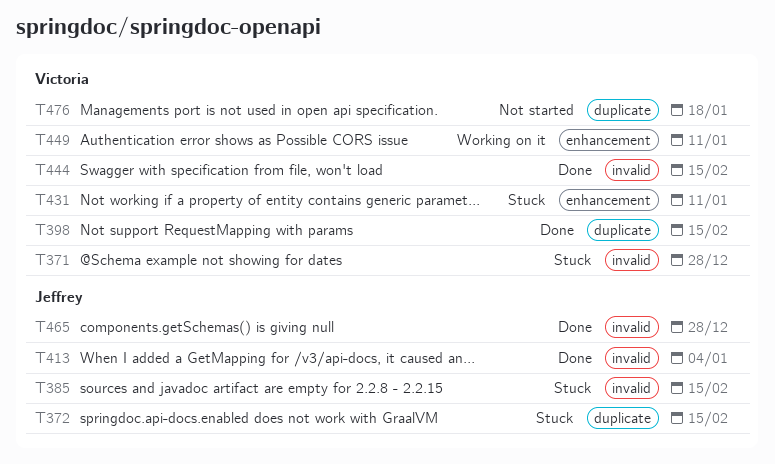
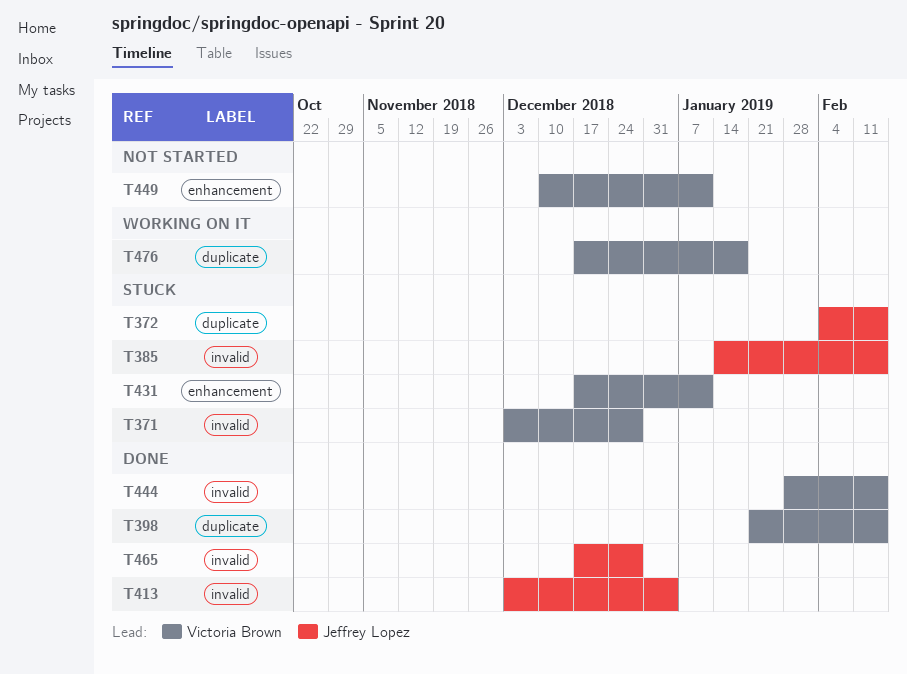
T449, status: Working on it -> Not started
T476, status: Not started -> Working on it

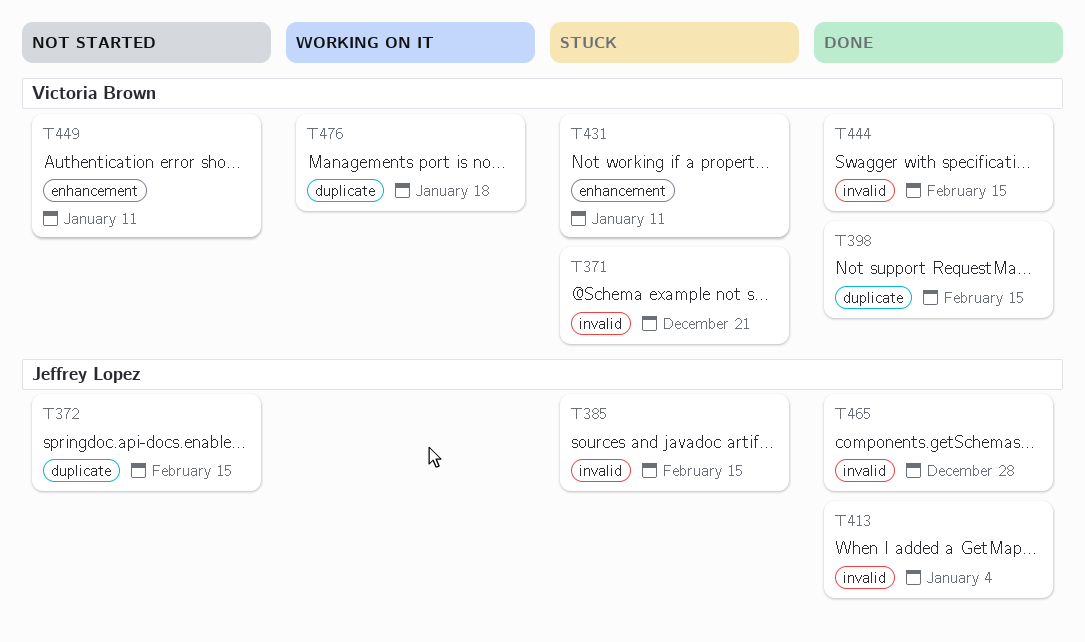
T371, due: Dec 28 -> Dec 21
T372, status: Stuck -> Not started

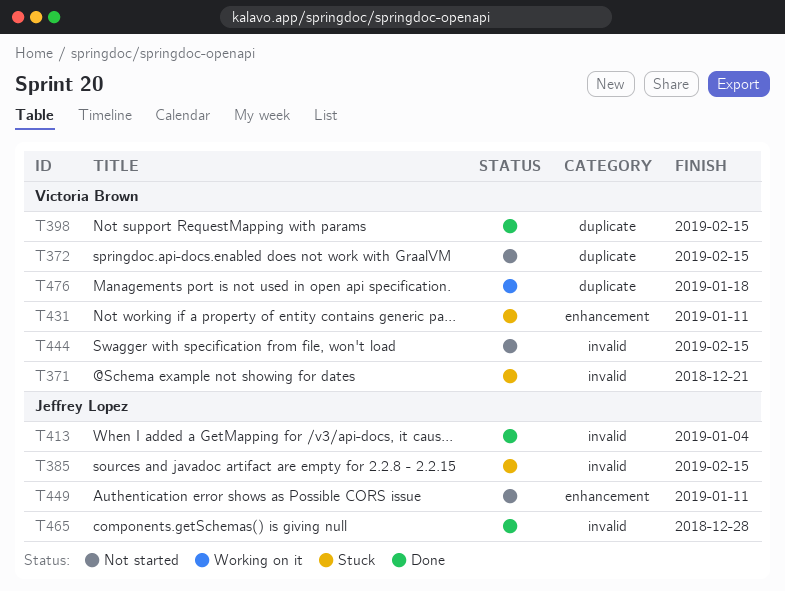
T372, owner: Jeffrey Lopez -> Victoria Brown
T444, status: Done -> Not started
T449, owner: Victoria Brown -> Jeffrey Lopez

